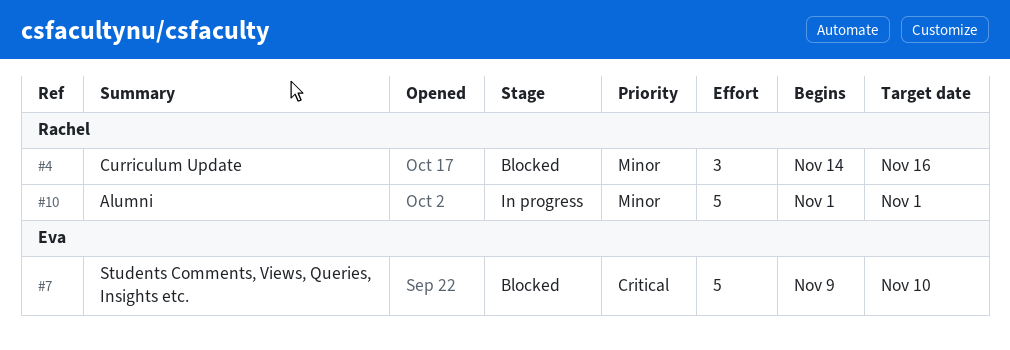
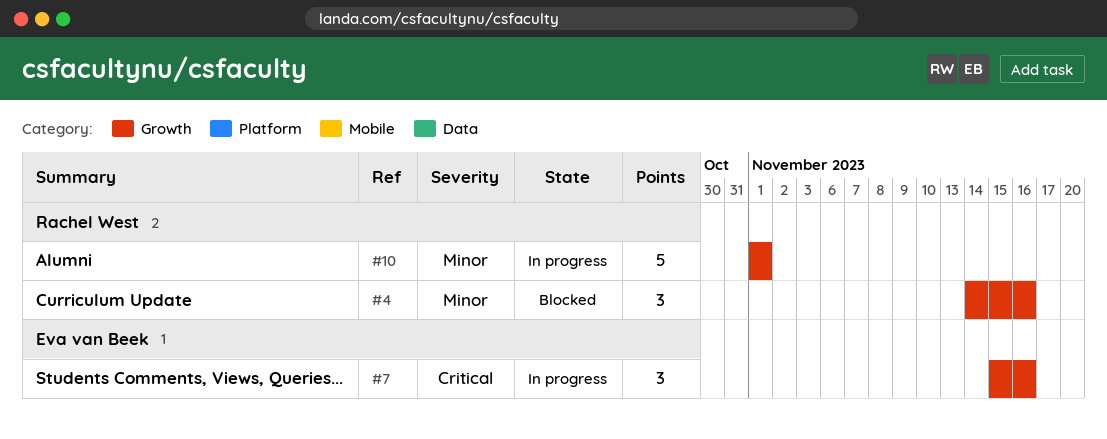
#7, status: Blocked -> In progress
#7, estimate: 5 -> 3
#7, start: Nov 9 -> Nov 15
#7, due: Nov 10 -> Nov 16

